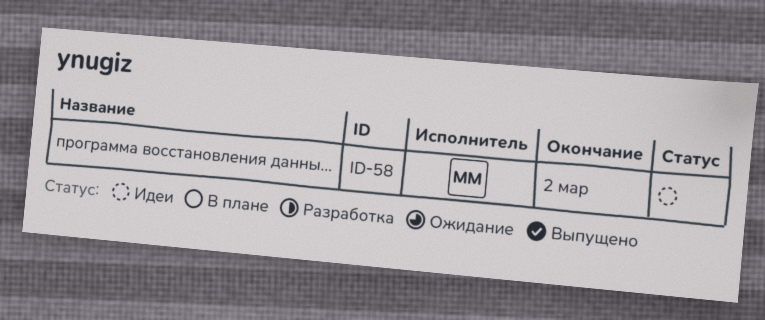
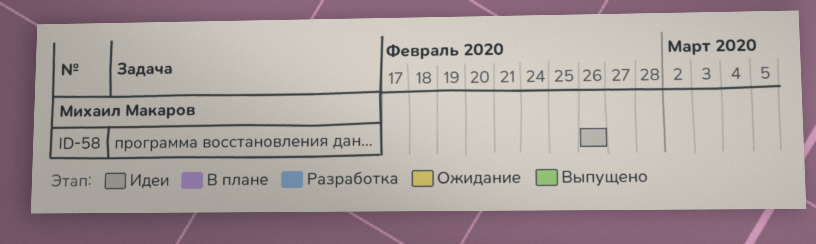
ID-58, due: Mar 2 -> Feb 26

